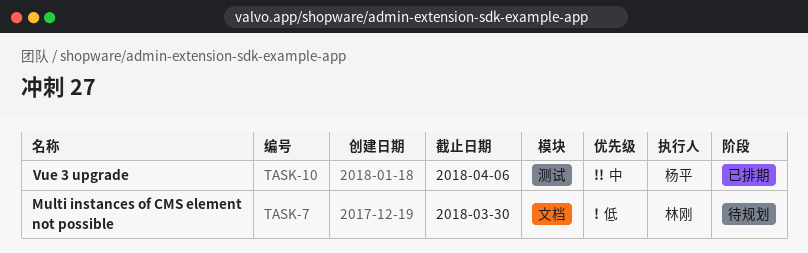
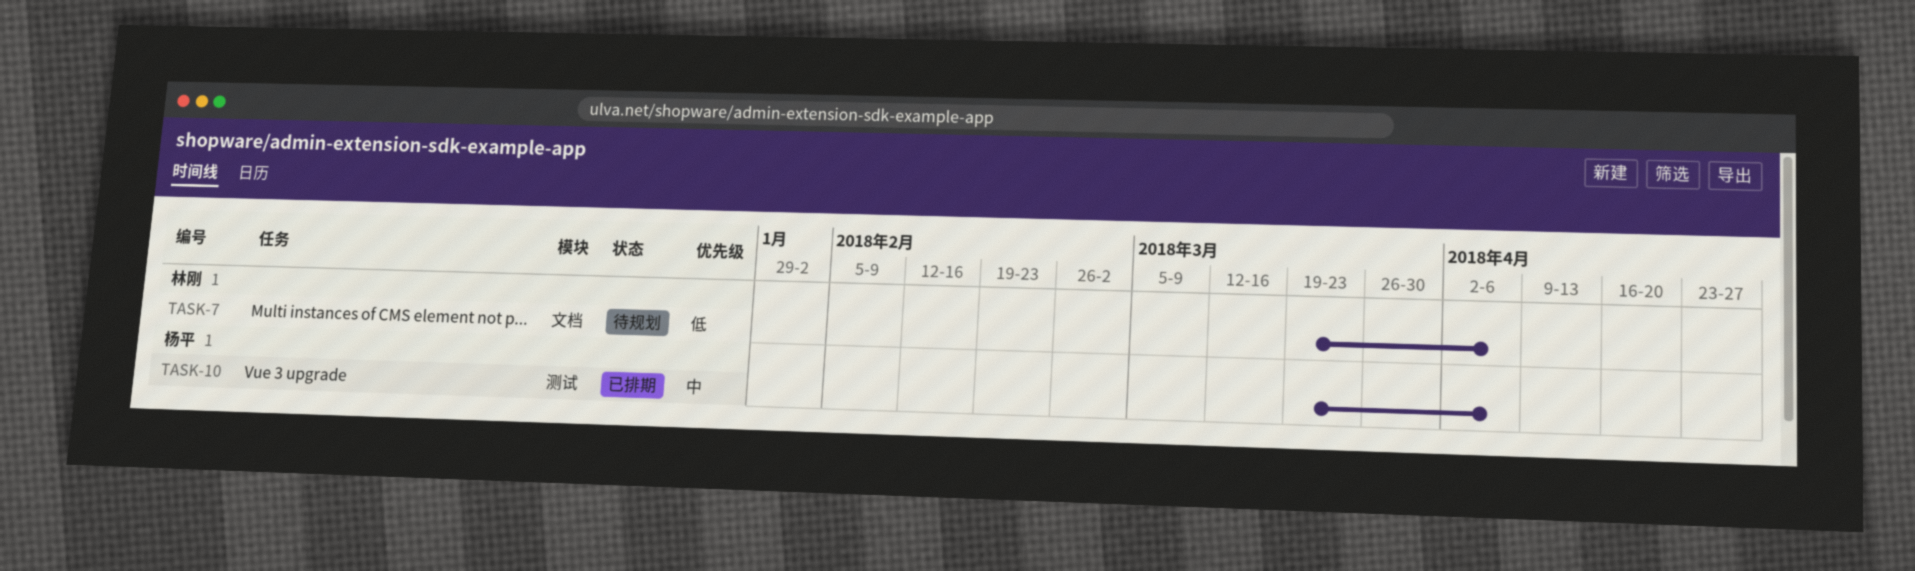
TASK-7, due: Mar 30 -> Apr 6

